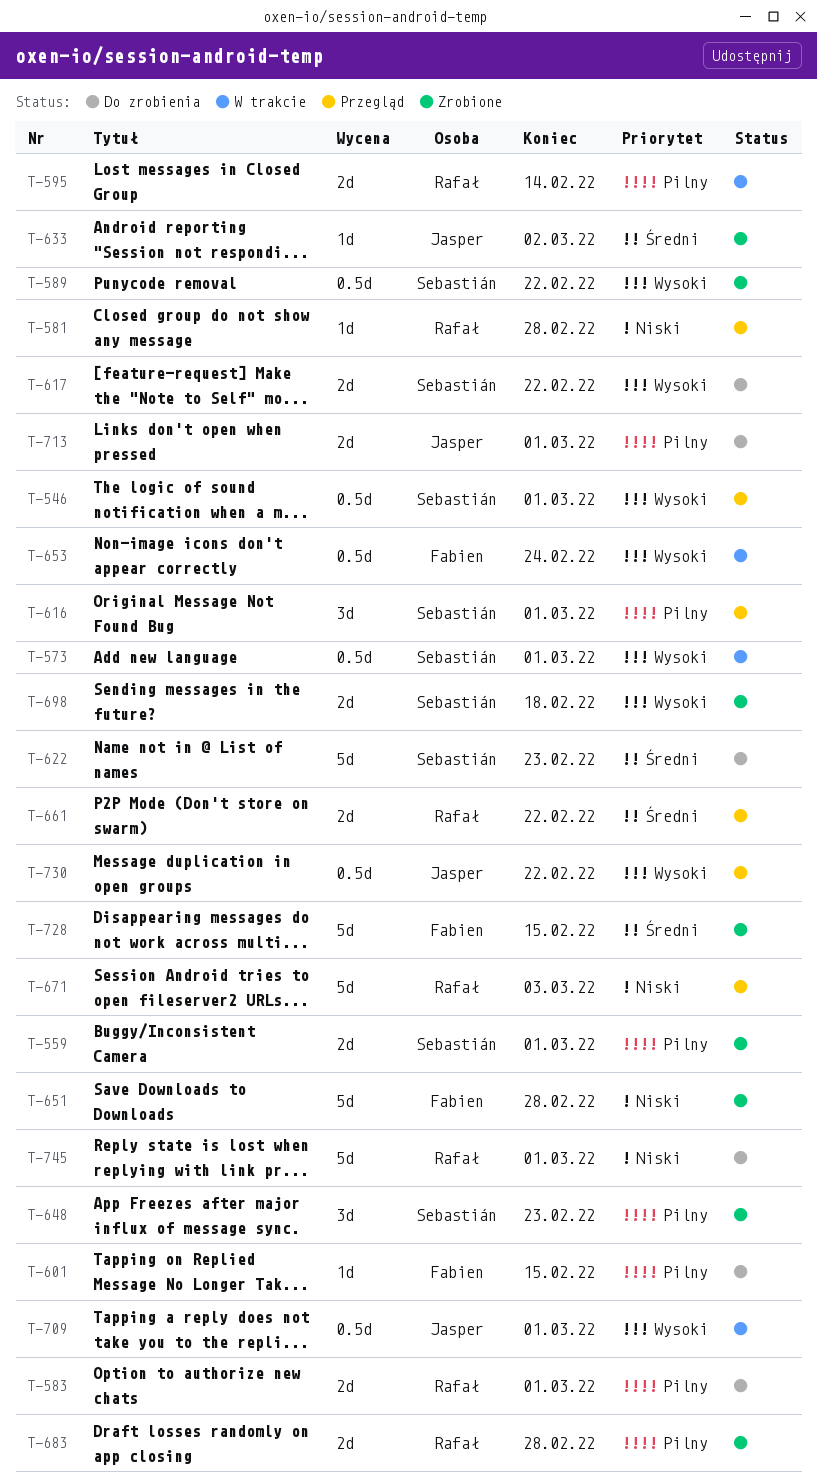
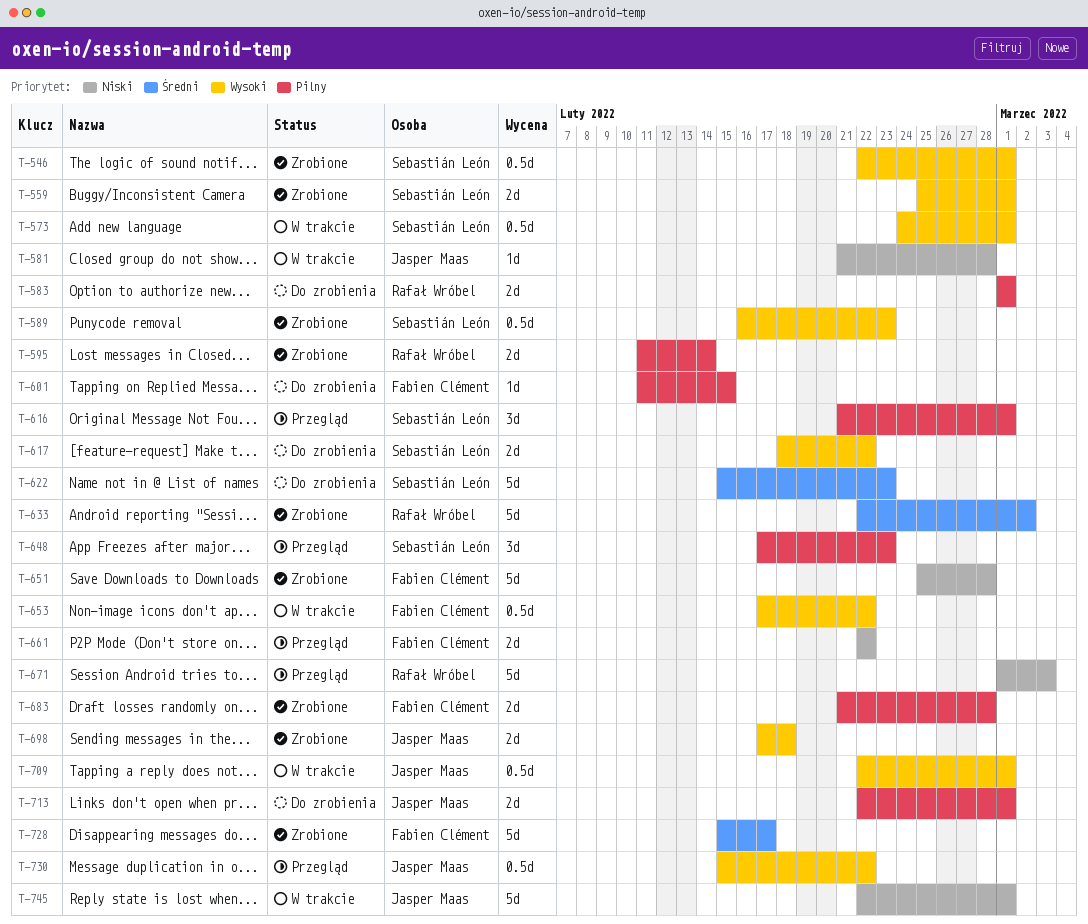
T-546, status: Przegląd -> Zrobione
T-559, priority: Pilny -> Wysoki
T-581, status: Przegląd -> W trakcie
T-581, owner: Rafał Wróbel -> Jasper Maas
T-589, due: Feb 22 -> Feb 23
T-595, status: W trakcie -> Zrobione
T-633, owner: Jasper Maas -> Rafał Wróbel
T-633, estimate: 1d -> 5d
T-648, status: Zrobione -> Przegląd
T-653, due: Feb 24 -> Feb 22
T-661, owner: Rafał Wróbel -> Fabien Clément
T-661, priority: Średni -> Niski
T-683, owner: Rafał Wróbel -> Fabien Clément
T-698, owner: Sebastián León -> Jasper Maas
T-728, due: Feb 15 -> Feb 17
T-745, status: Do zrobienia -> W trakcie
T-745, owner: Rafał Wróbel -> Jasper Maas

